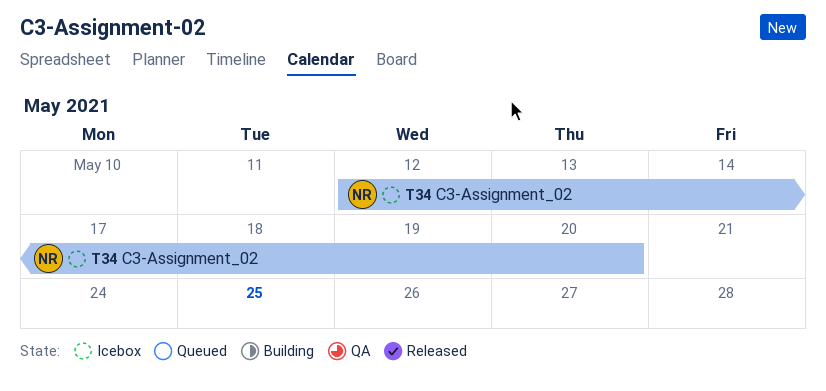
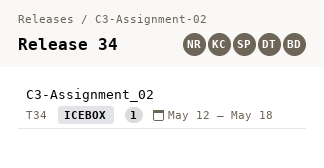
T34, due: May 20 -> May 18

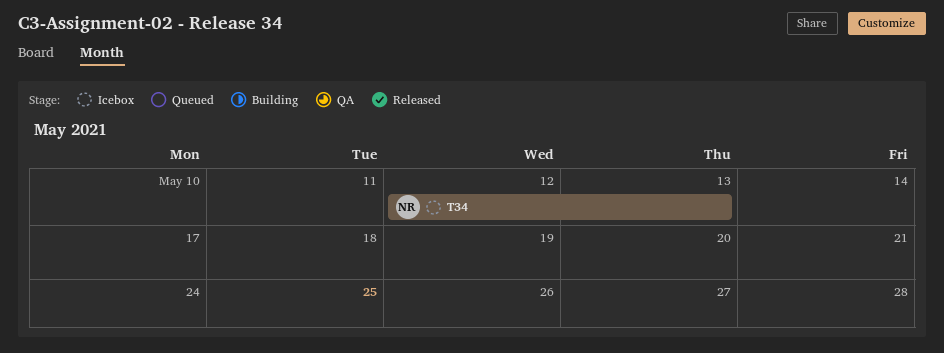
T34, due: May 18 -> May 13

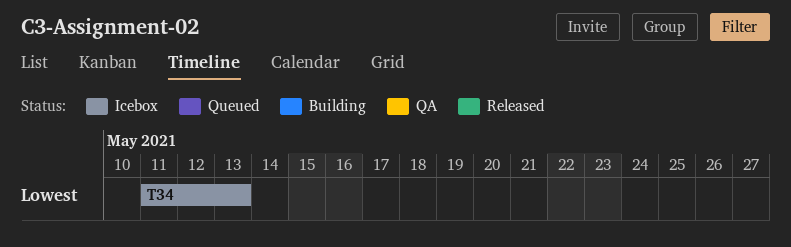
T34, start: May 12 -> May 11

